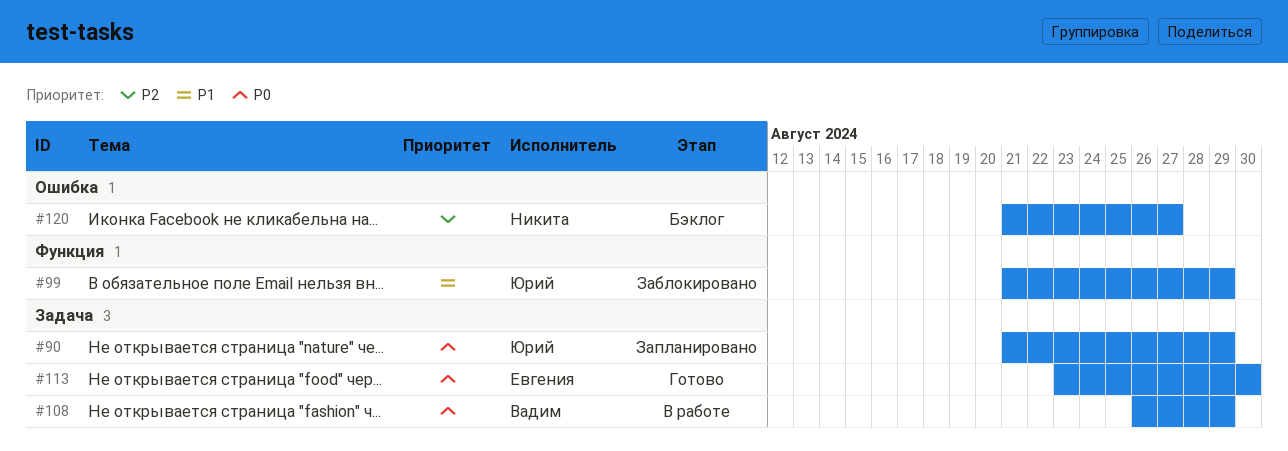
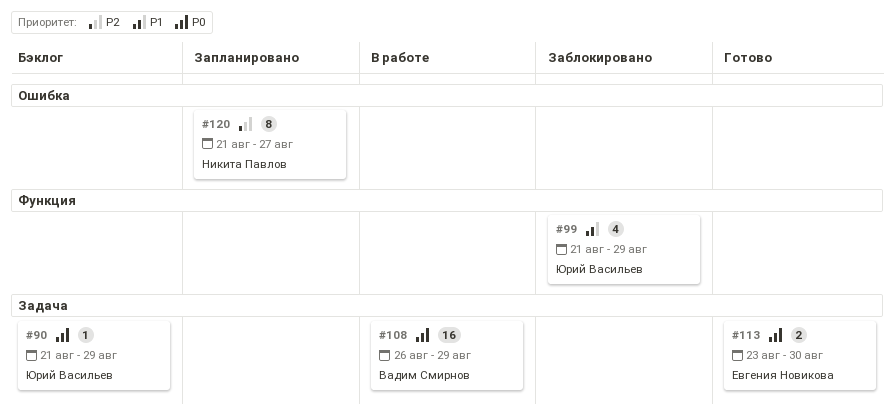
#90, status: Запланировано -> Бэклог
#120, status: Бэклог -> Запланировано

